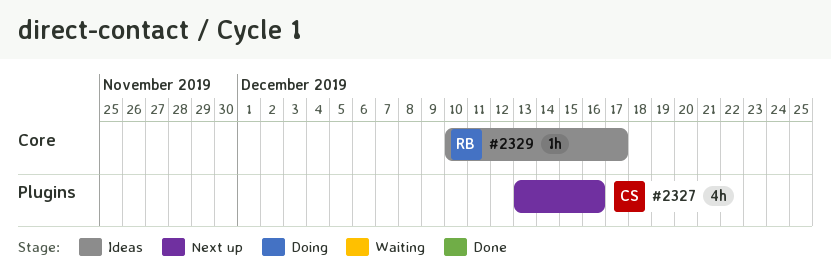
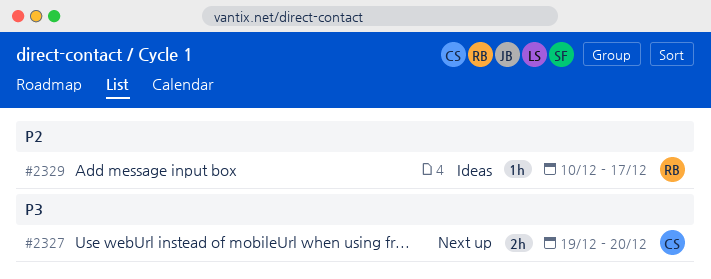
#2327, estimate: 4h -> 2h
#2327, start: Dec 13 -> Dec 19
#2327, due: Dec 16 -> Dec 20

